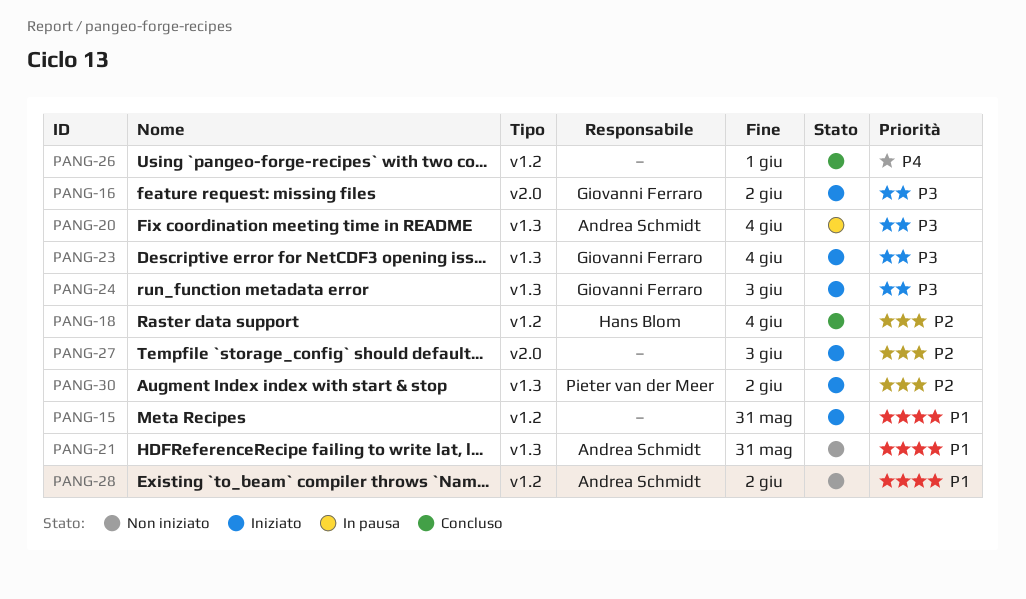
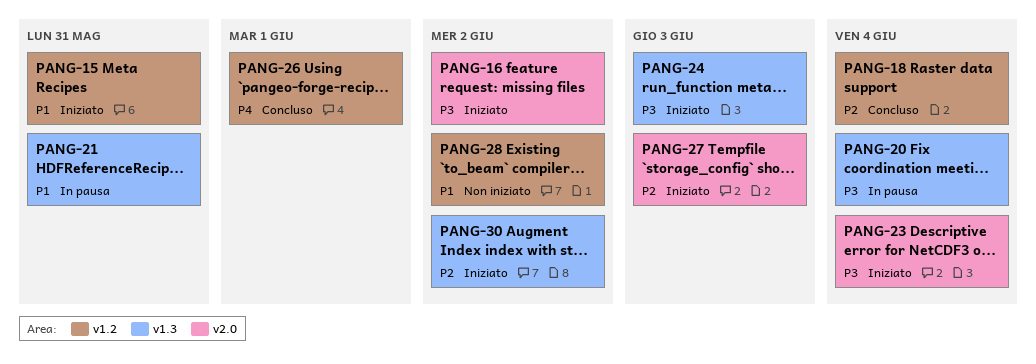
PANG-21, status: Non iniziato -> In pausa
PANG-23, label: v1.3 -> v2.0

